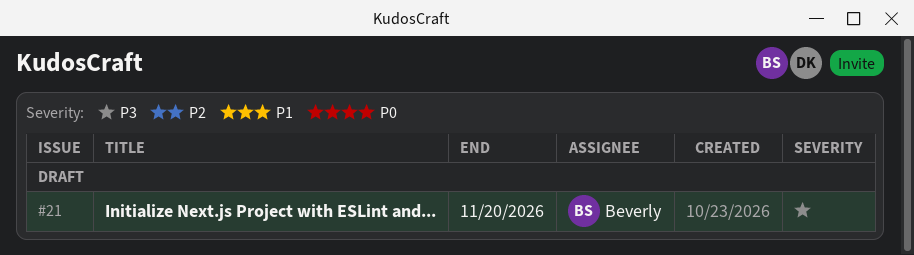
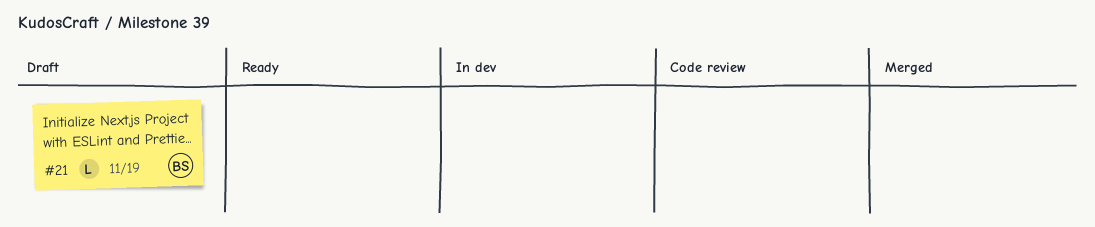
#21, due: Nov 20 -> Nov 19

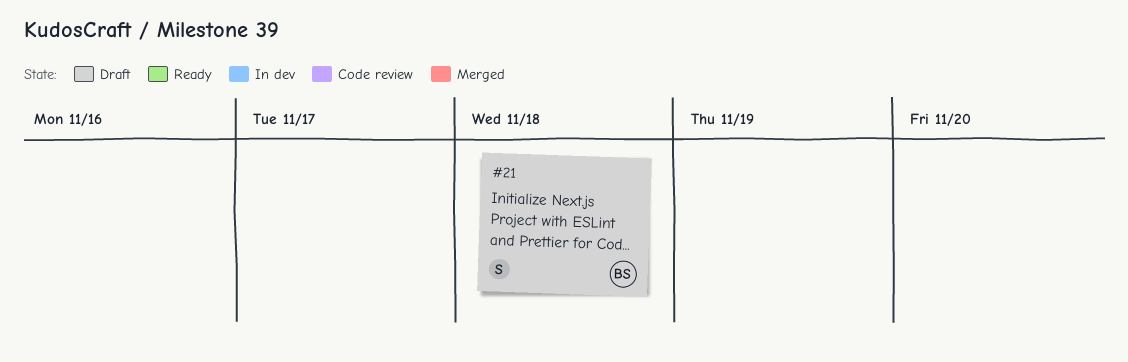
#21, estimate: L -> S
#21, due: Nov 19 -> Nov 18

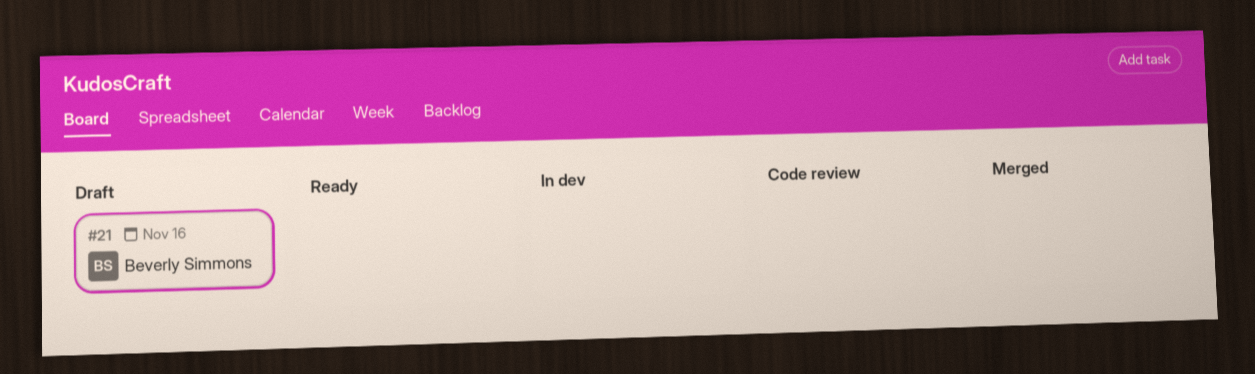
#21, due: Nov 18 -> Nov 16

